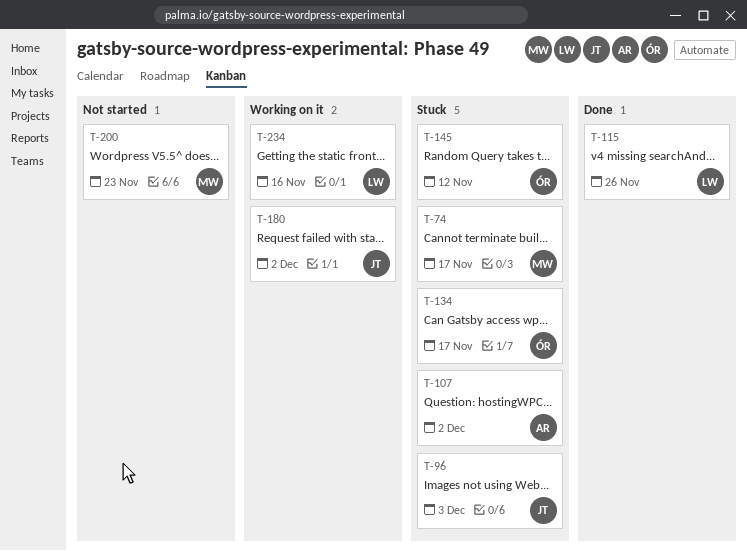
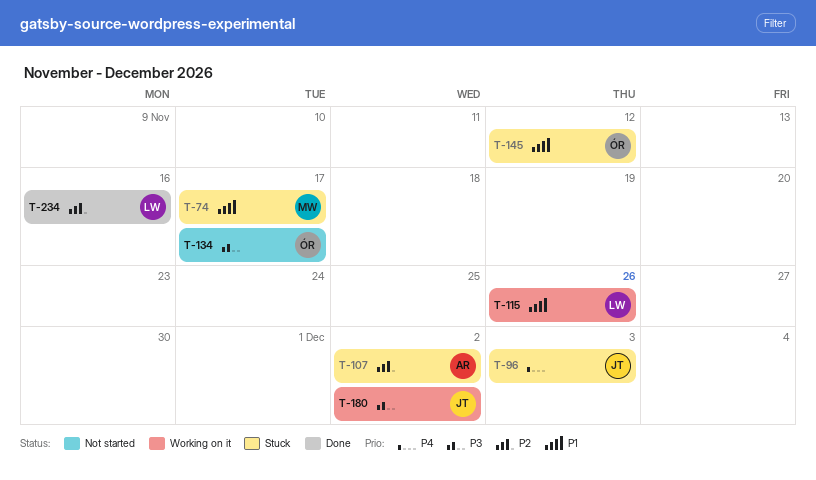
T-115, status: Done -> Working on it
T-134, status: Stuck -> Not started
T-200: present -> none
T-234, status: Working on it -> Done

